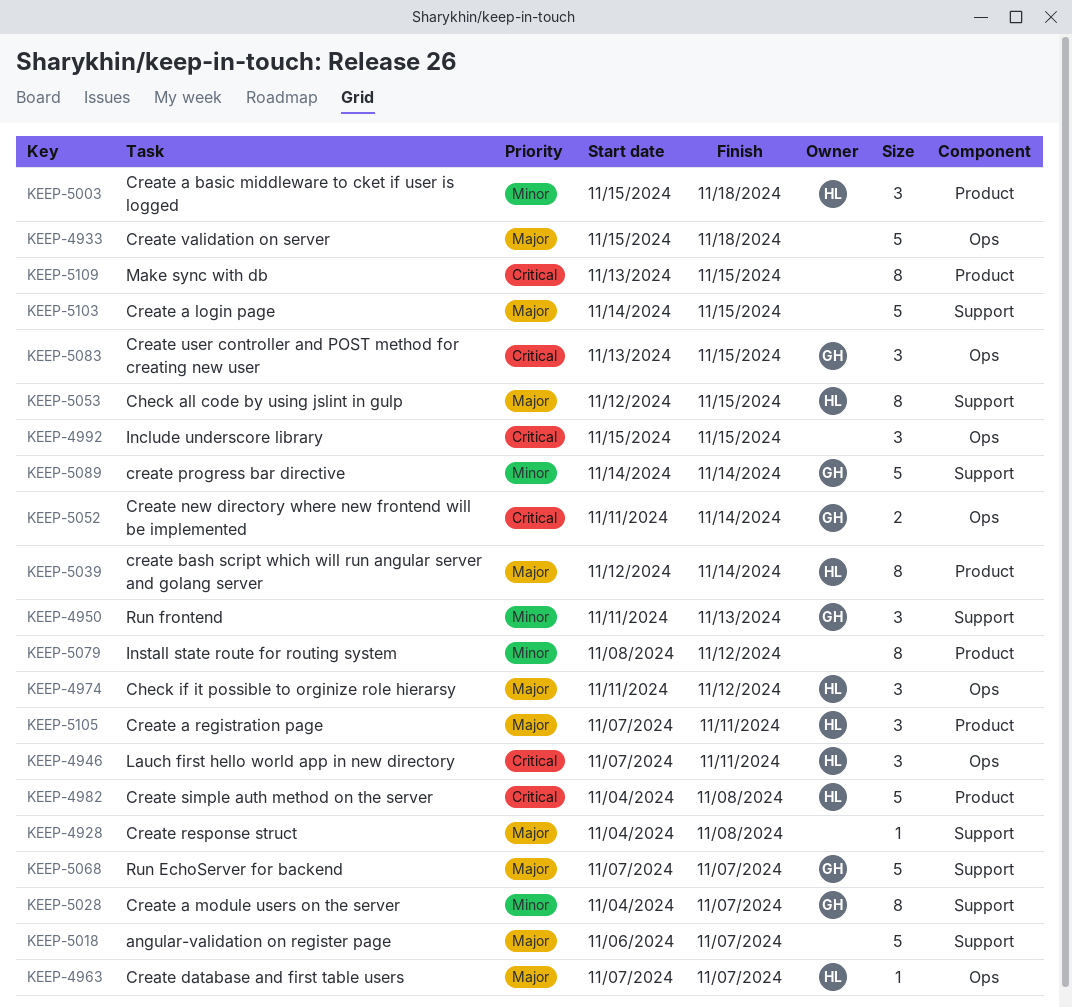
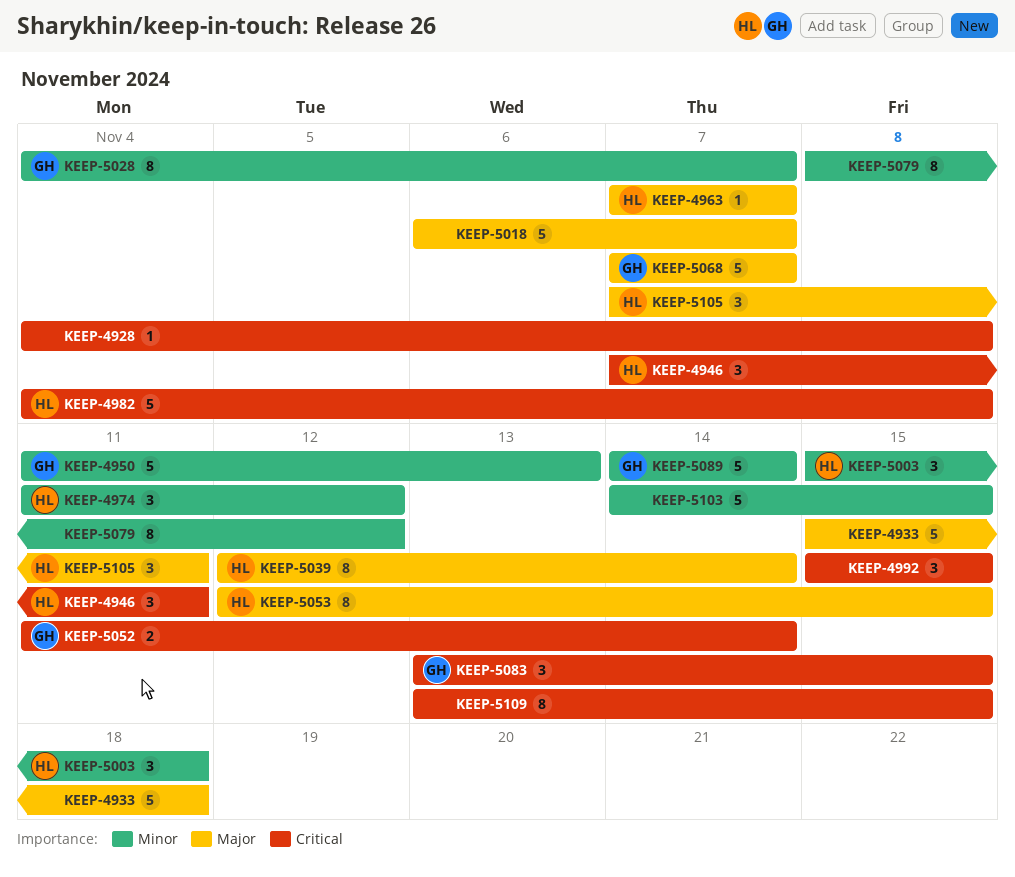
KEEP-4928, priority: Major -> Critical
KEEP-4950, estimate: 3 -> 5
KEEP-4974, priority: Major -> Minor
KEEP-5103, priority: Major -> Minor

